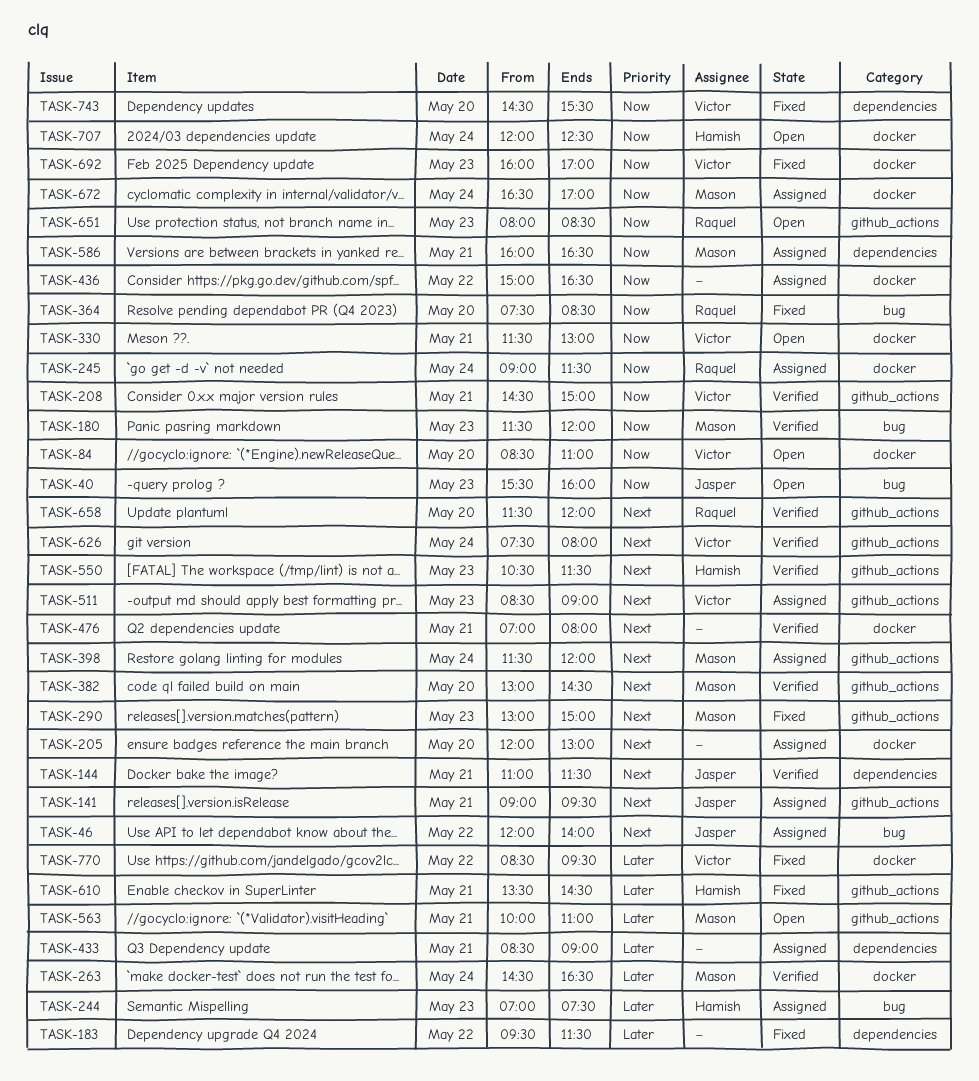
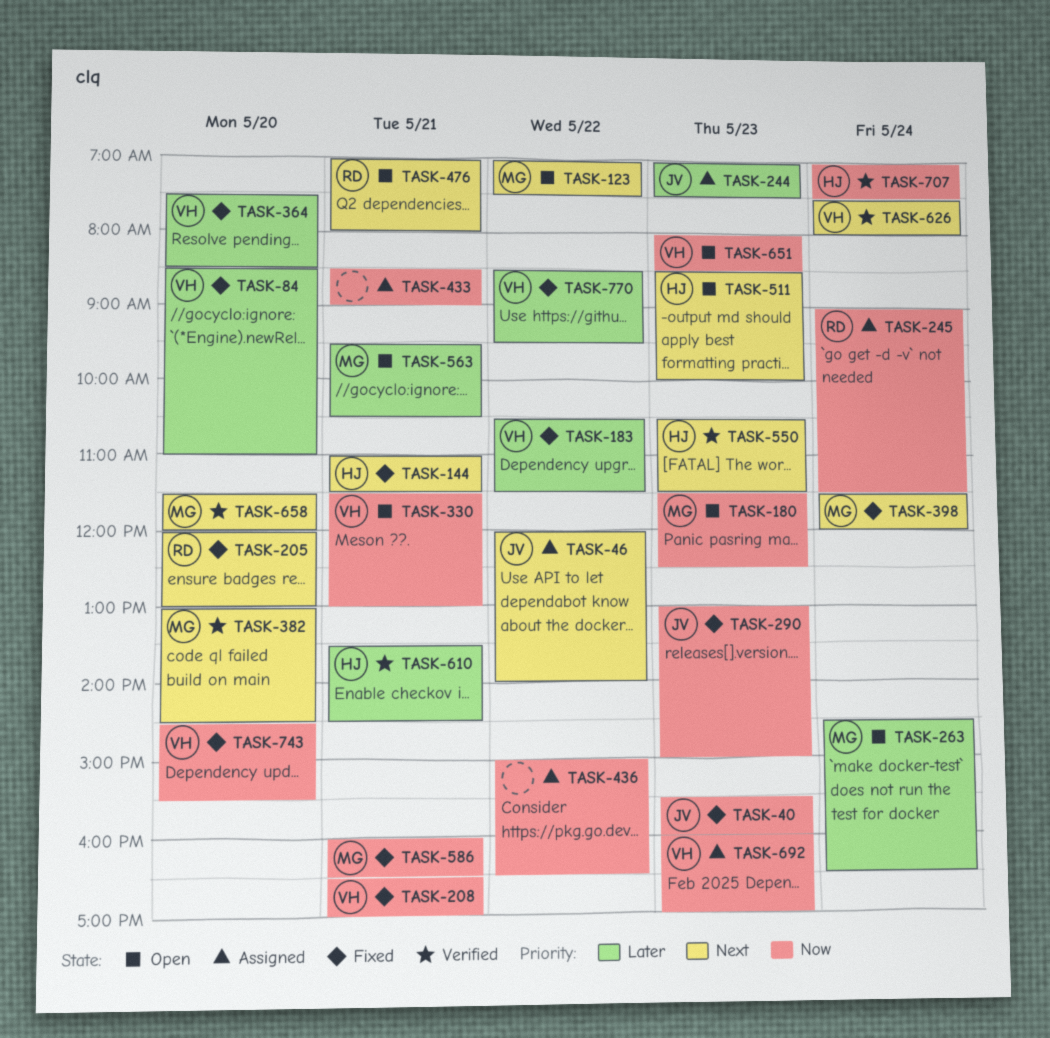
TASK-40, status: Open -> Fixed
TASK-84, status: Open -> Fixed
TASK-84, priority: Now -> Later
TASK-123: none -> present
TASK-141: present -> none
TASK-144, status: Verified -> Fixed
TASK-144, owner: Jasper -> Hamish
TASK-180, status: Verified -> Open
TASK-180, ends: 12:00 -> 12:30
TASK-183, owner: none -> Victor
TASK-183, begins: 09:30 -> 10:30
TASK-205, status: Assigned -> Fixed
TASK-205, owner: none -> Raquel
TASK-208, status: Verified -> Fixed
TASK-208, begins: 14:30 -> 16:30
TASK-208, ends: 15:00 -> 17:00
TASK-244, owner: Hamish -> Jasper
TASK-263, status: Verified -> Open
TASK-290, owner: Mason -> Jasper
TASK-290, priority: Next -> Now
TASK-364, owner: Raquel -> Victor
TASK-364, priority: Now -> Later
TASK-398, status: Assigned -> Fixed
TASK-433, priority: Later -> Now
TASK-476, status: Verified -> Open
TASK-476, owner: none -> Raquel
TASK-511, status: Assigned -> Open
TASK-511, owner: Victor -> Hamish
TASK-511, ends: 09:00 -> 10:00
TASK-563, begins: 10:00 -> 09:30
TASK-563, ends: 11:00 -> 10:30
TASK-586, status: Assigned -> Fixed
TASK-610, status: Fixed -> Verified
TASK-651, owner: Raquel -> Victor
TASK-658, owner: Raquel -> Mason
TASK-672: present -> none
TASK-692, status: Fixed -> Assigned
TASK-707, status: Open -> Verified
TASK-707, begins: 12:00 -> 07:00
TASK-707, ends: 12:30 -> 07:30

